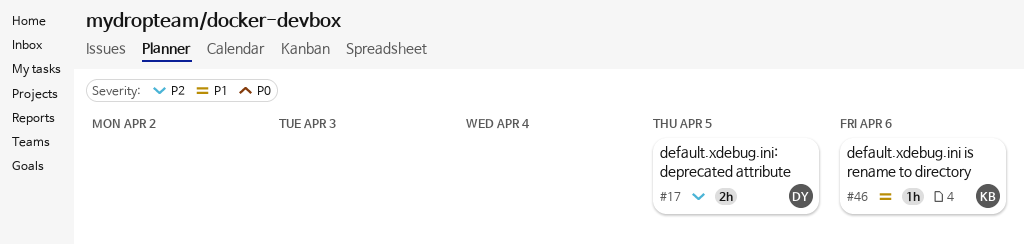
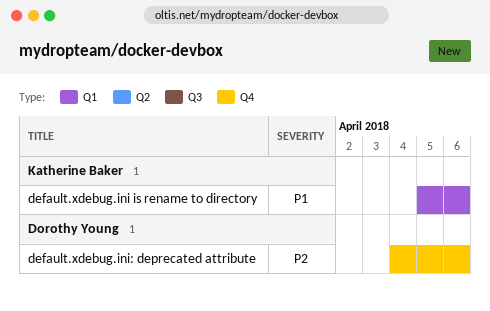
default.xdebug.ini: deprecated attribute, due: Apr 5 -> Apr 6

